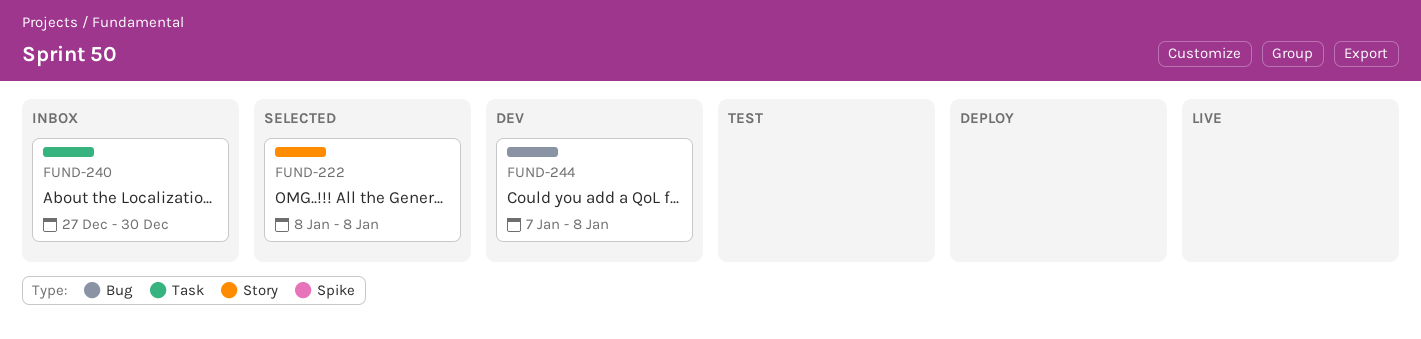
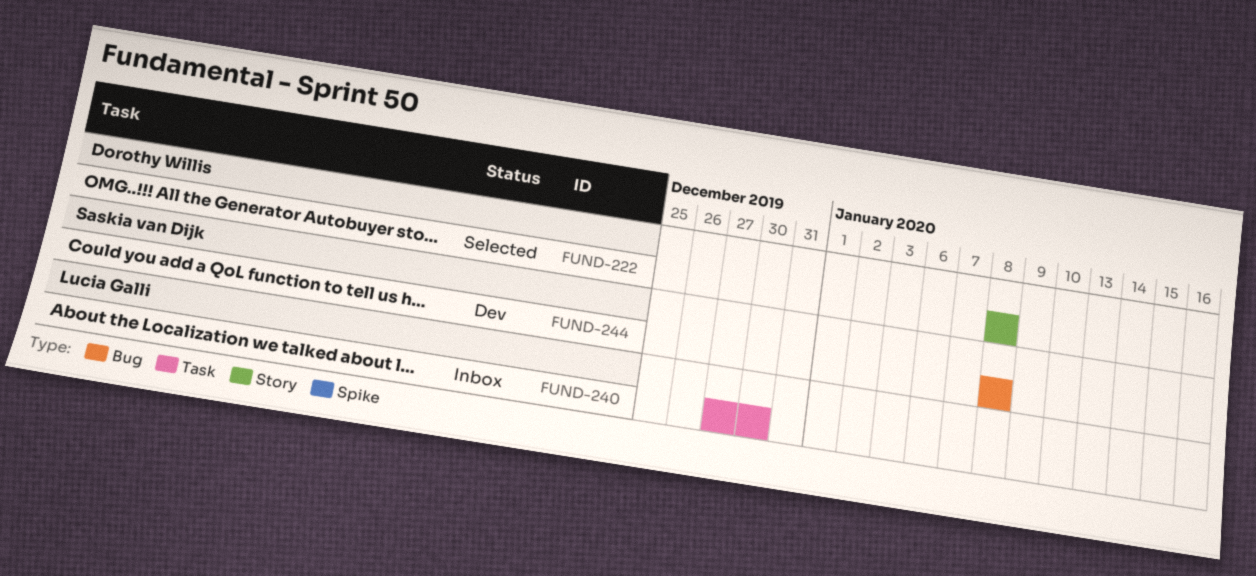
FUND-244, start: Jan 7 -> Jan 8

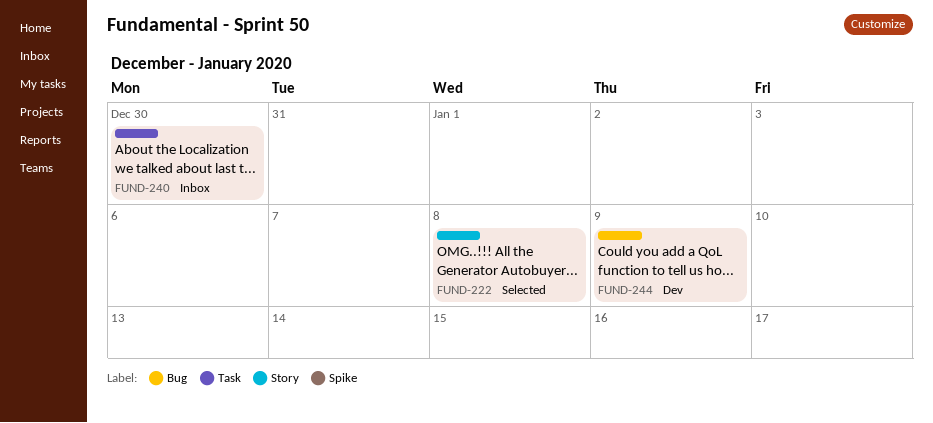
FUND-244, due: Jan 8 -> Jan 9

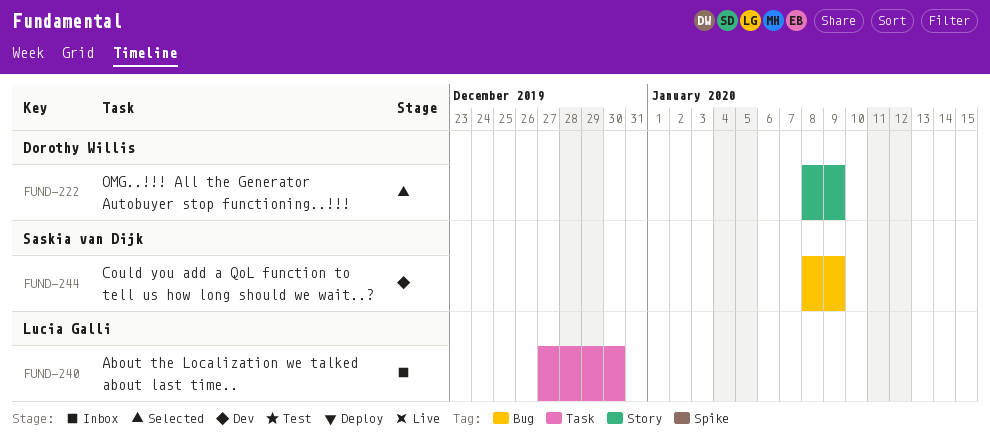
FUND-222, due: Jan 8 -> Jan 9

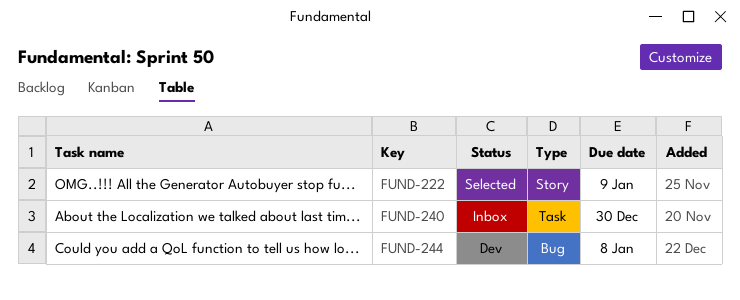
FUND-244, due: Jan 9 -> Jan 8

